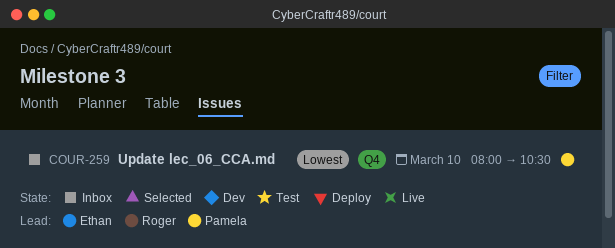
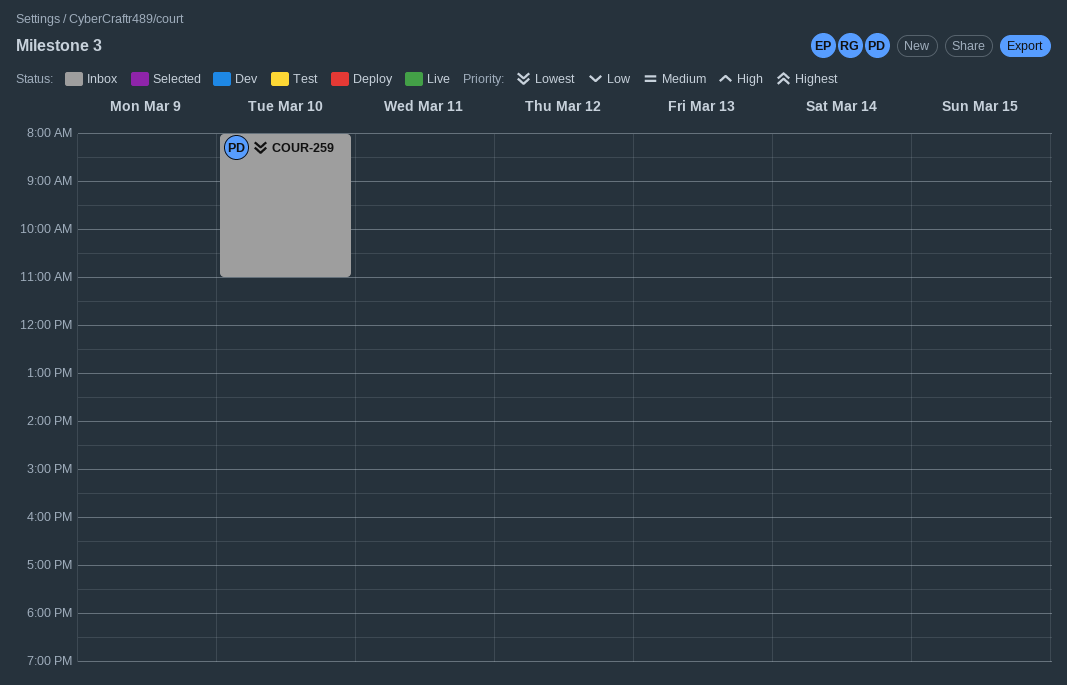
COUR-259, ends: 10:30 -> 11:00

